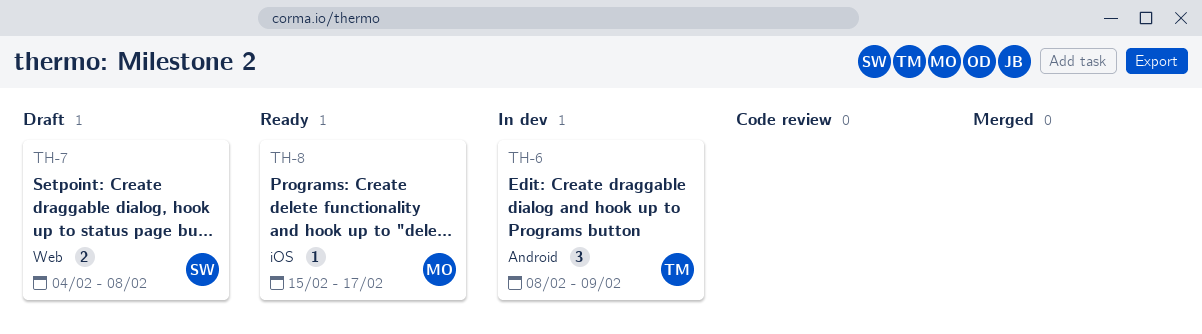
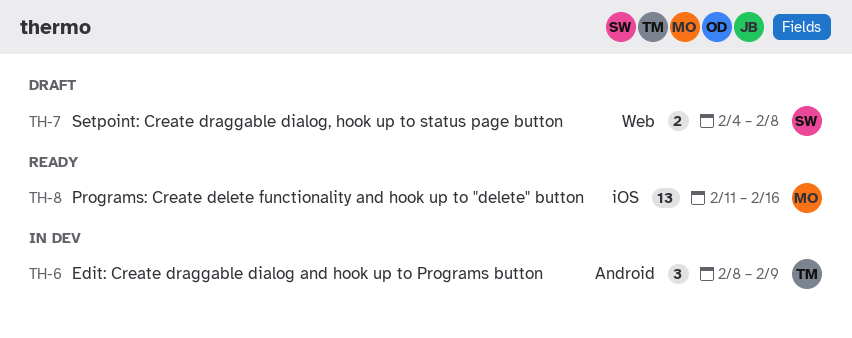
TH-8, estimate: 1 -> 13
TH-8, start: Feb 15 -> Feb 11
TH-8, due: Feb 17 -> Feb 16

